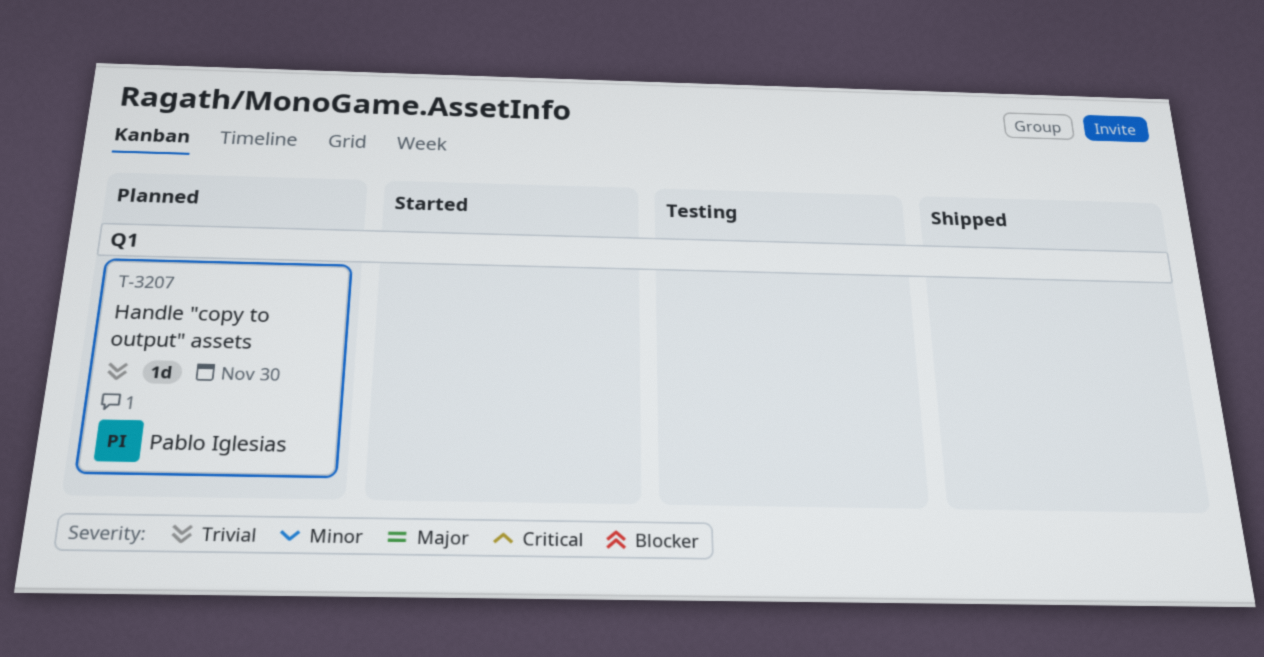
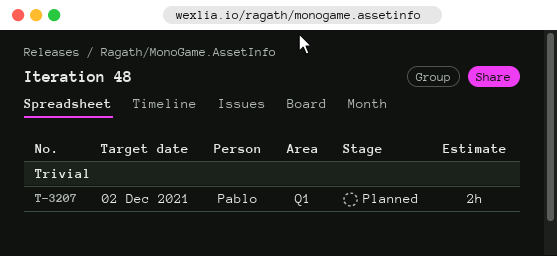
T-3207, estimate: 1d -> 2h
T-3207, due: Nov 30 -> Dec 2

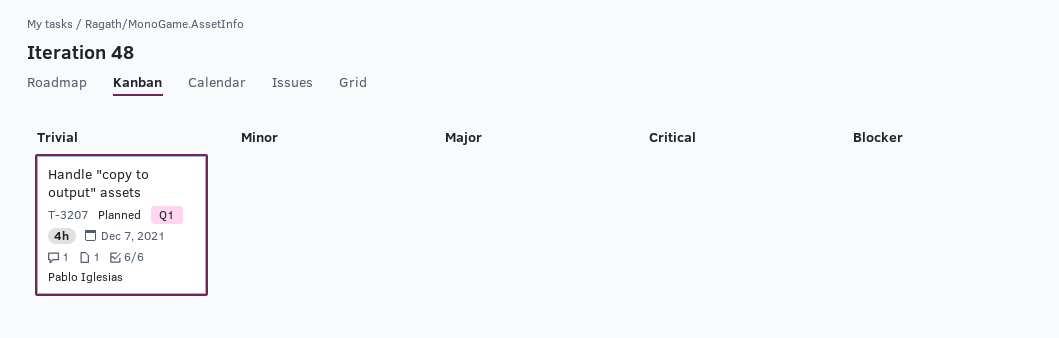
T-3207, estimate: 2h -> 4h
T-3207, due: Dec 2 -> Dec 7

